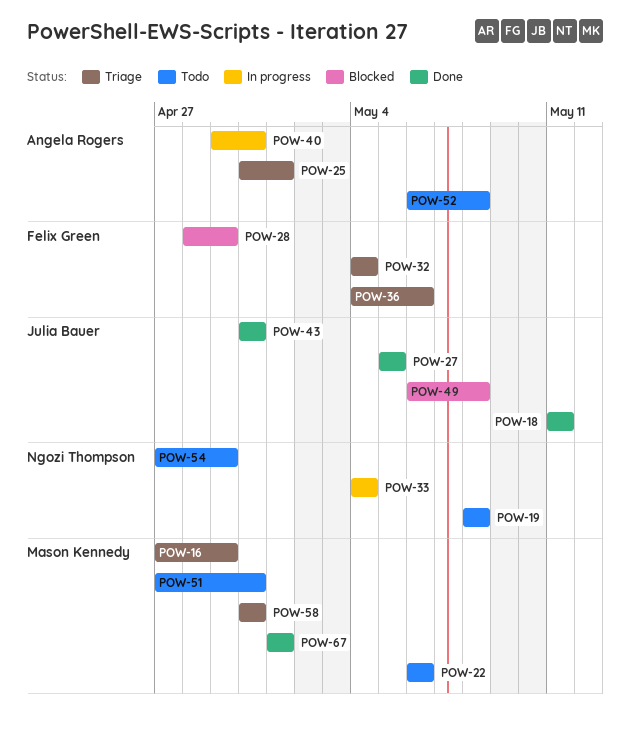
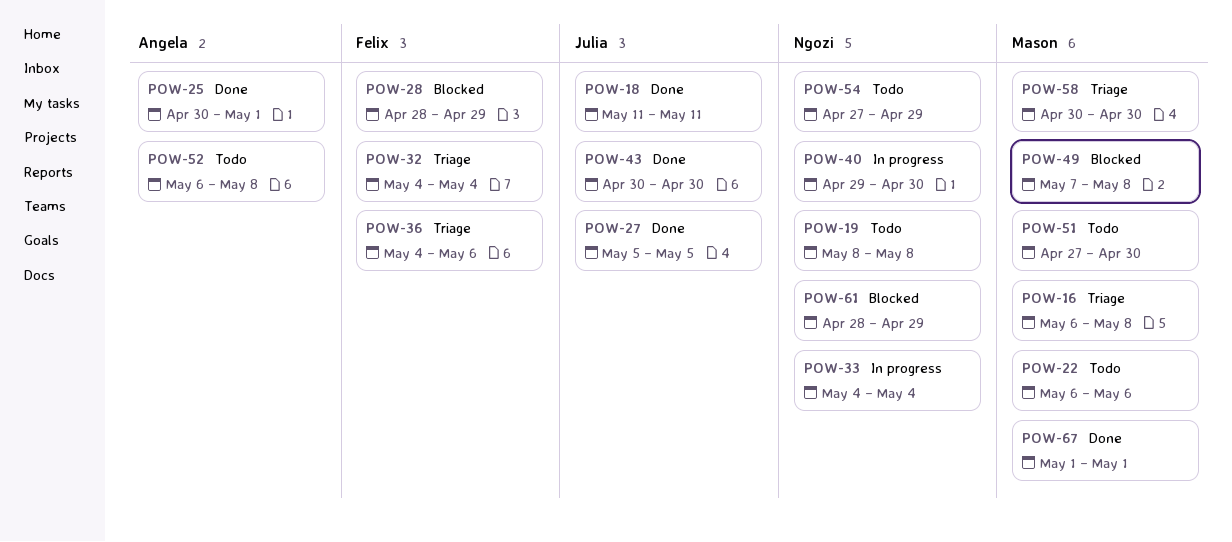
POW-16, start: Apr 27 -> May 6
POW-16, due: Apr 29 -> May 8
POW-25, status: Triage -> Done
POW-40, owner: Angela Rogers -> Ngozi Thompson
POW-49, owner: Julia Bauer -> Mason Kennedy
POW-49, start: May 6 -> May 7
POW-61: none -> present

